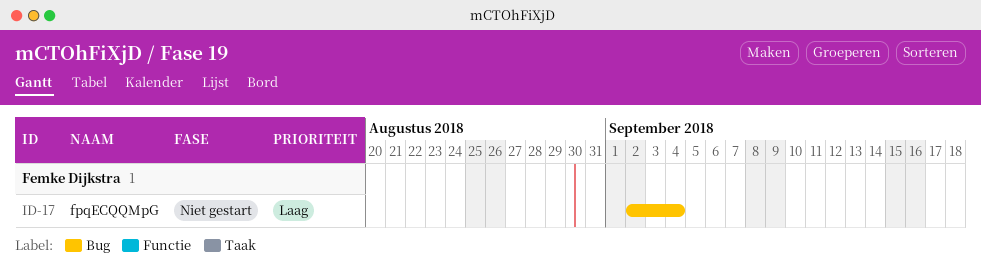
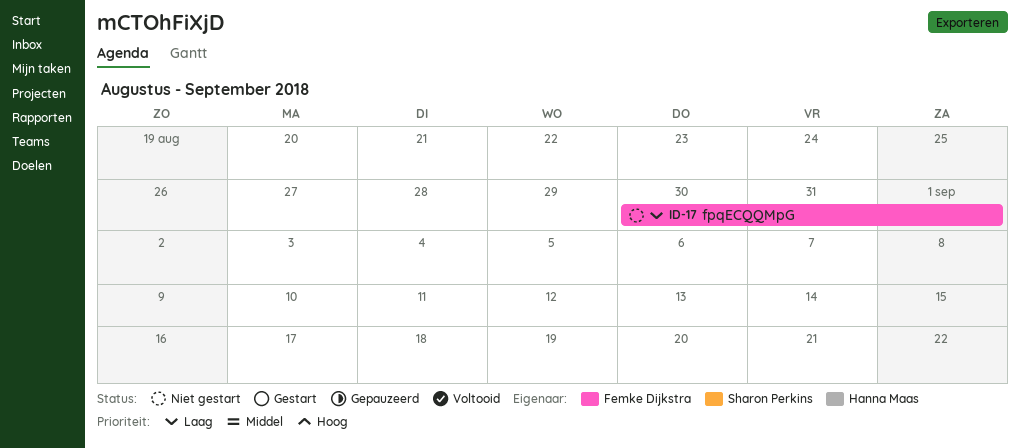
ID-17, start: Sep 2 -> Aug 30
ID-17, due: Sep 4 -> Sep 1

